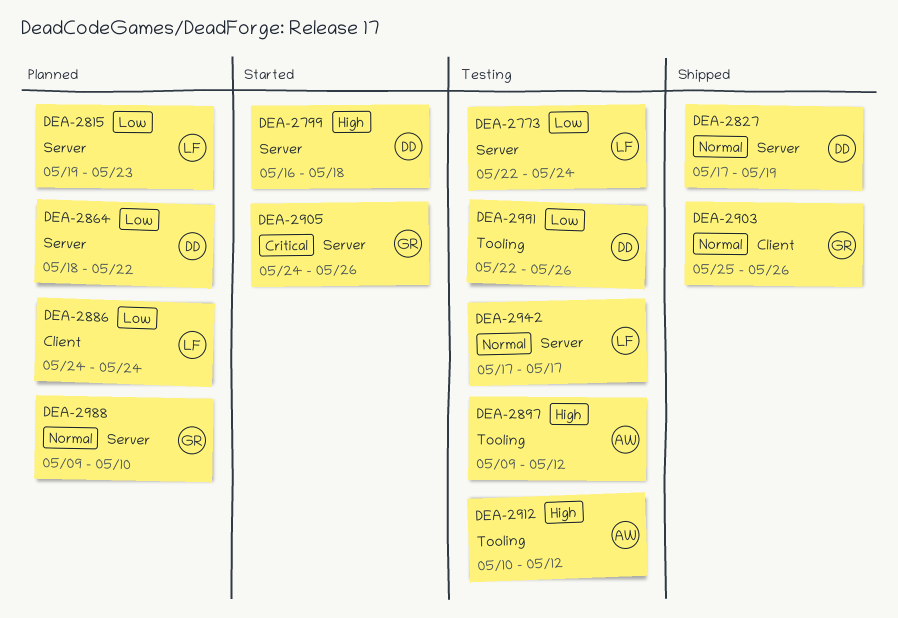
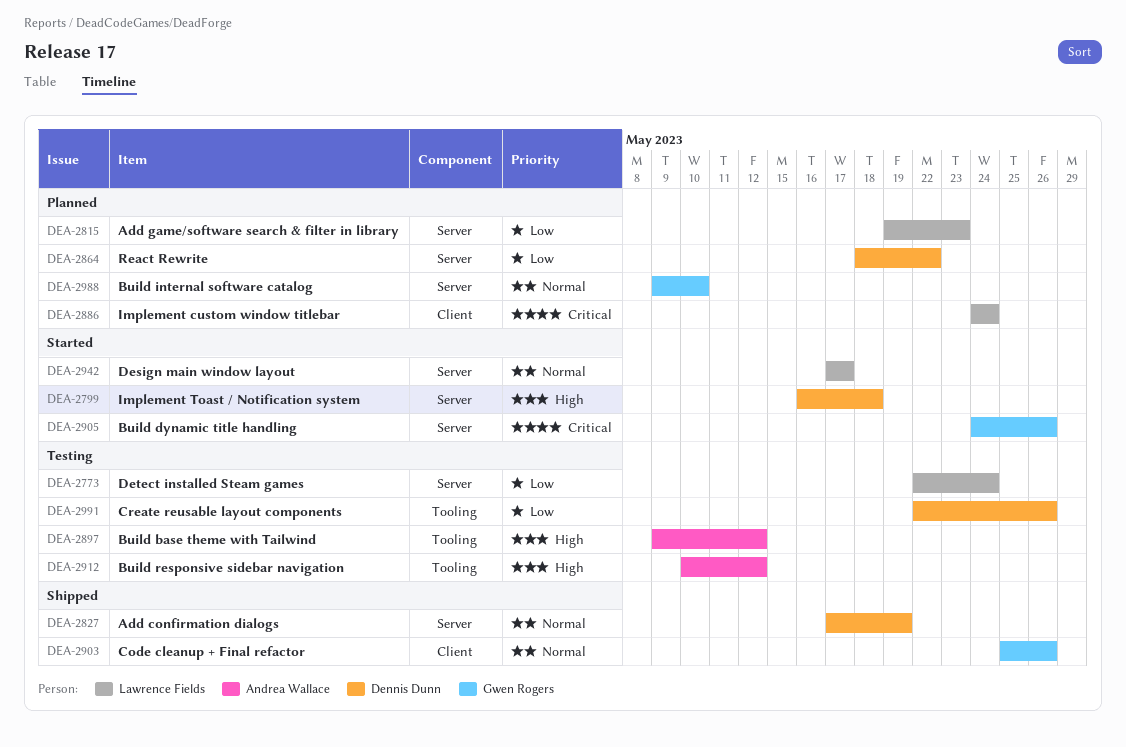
DEA-2886, priority: Low -> Critical
DEA-2942, status: Testing -> Started

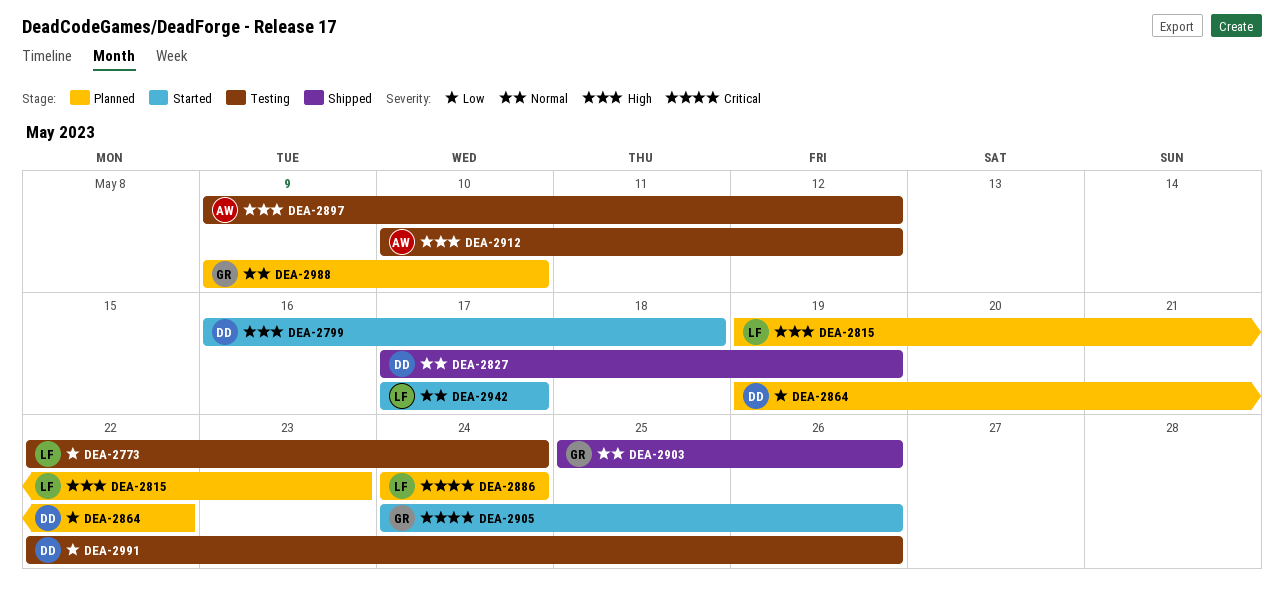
DEA-2815, priority: Low -> High
DEA-2864, start: May 18 -> May 19

